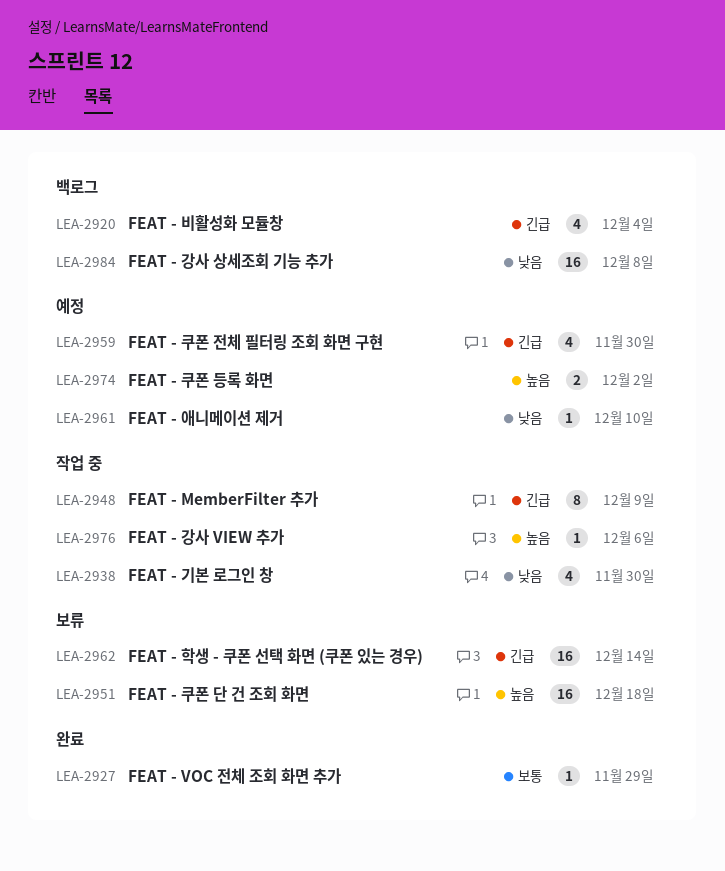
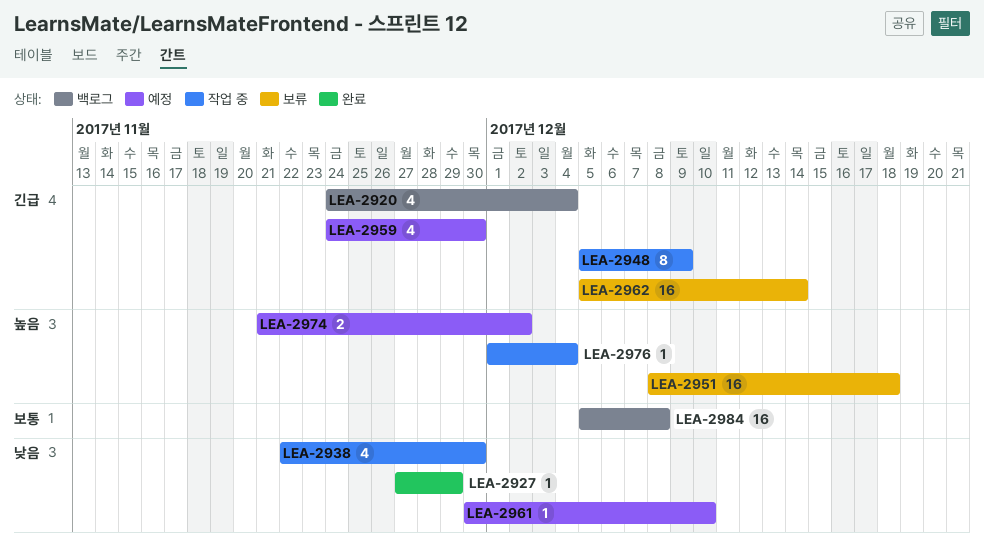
LEA-2927, priority: 보통 -> 낮음
LEA-2976, due: Dec 6 -> Dec 4
LEA-2984, priority: 낮음 -> 보통

